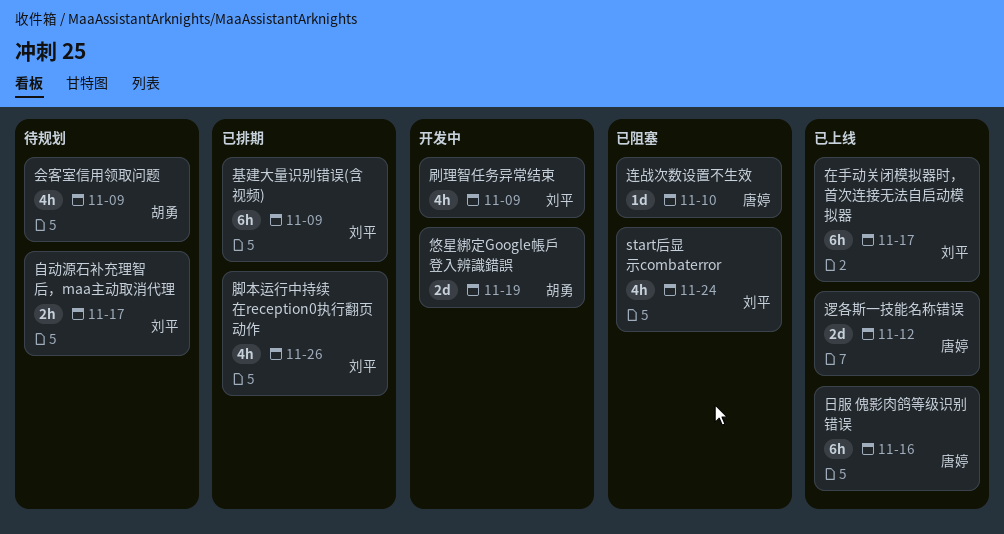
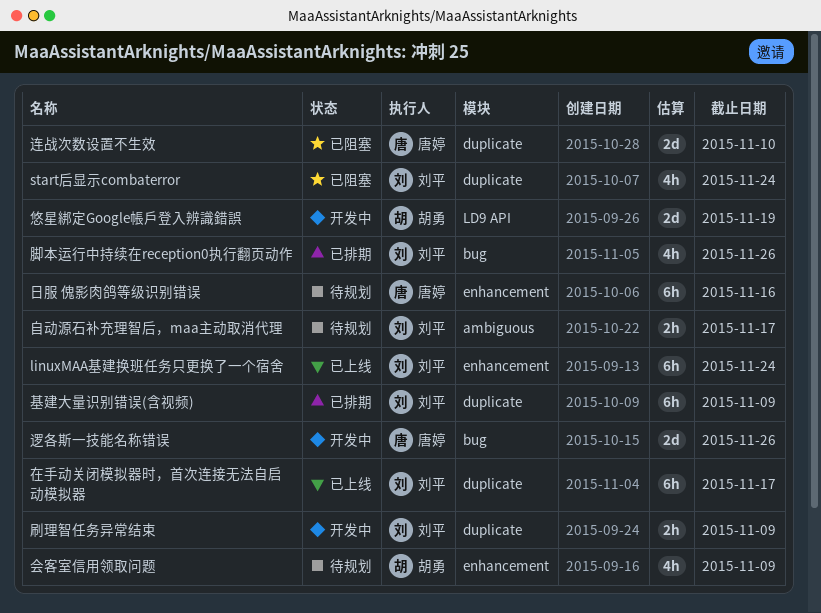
linuxMAA基建换班任务只更换了一个宿舍: none -> present
刷理智任务异常结束, estimate: 4h -> 2h
日服 傀影肉鸽等级识别错误, status: 已上线 -> 待规划
连战次数设置不生效, estimate: 1d -> 2d
逻各斯一技能名称错误, status: 已上线 -> 开发中
逻各斯一技能名称错误, due: Nov 12 -> Nov 26

